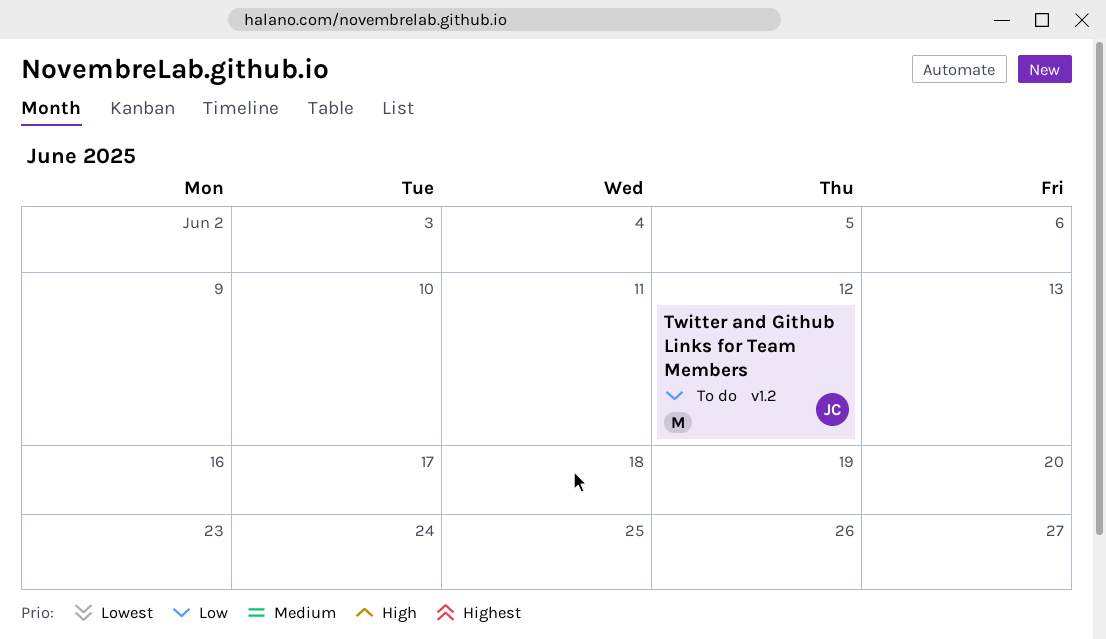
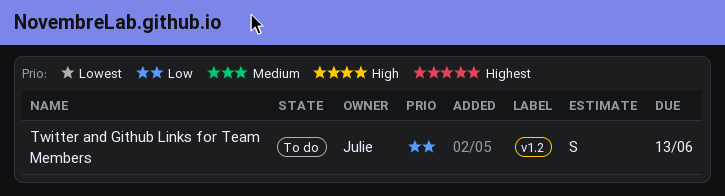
Twitter and Github Links for Team Members, estimate: M -> S
Twitter and Github Links for Team Members, due: Jun 12 -> Jun 13

